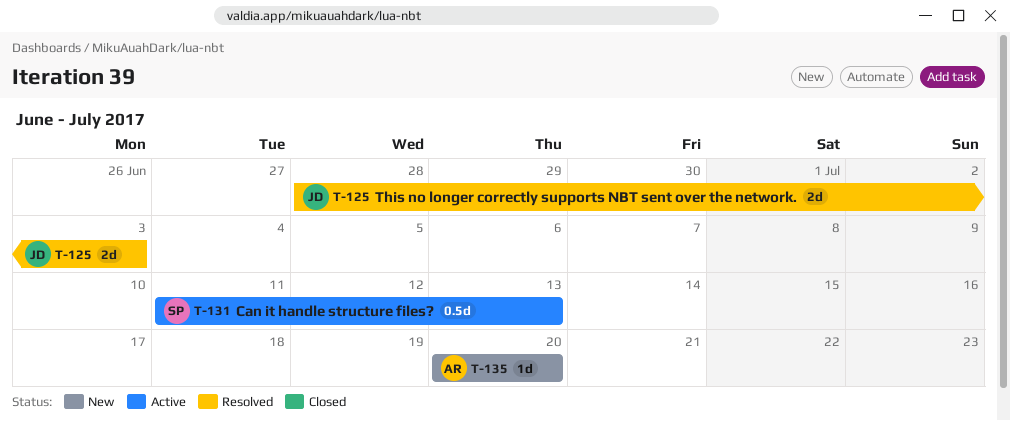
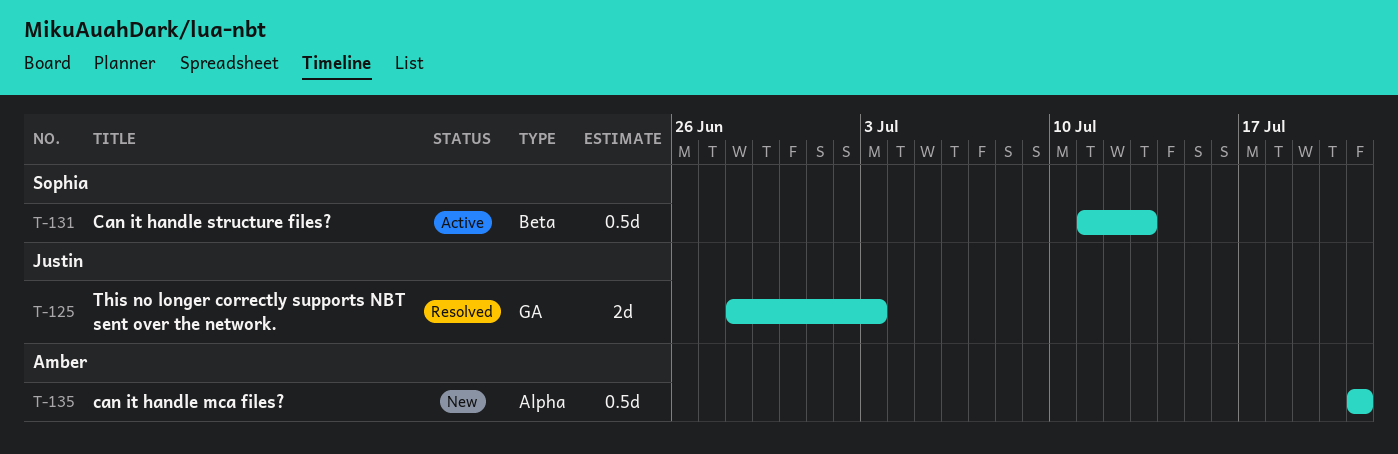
T-135, estimate: 1d -> 0.5d
T-135, start: Jul 20 -> Jul 21
T-135, due: Jul 20 -> Jul 21

